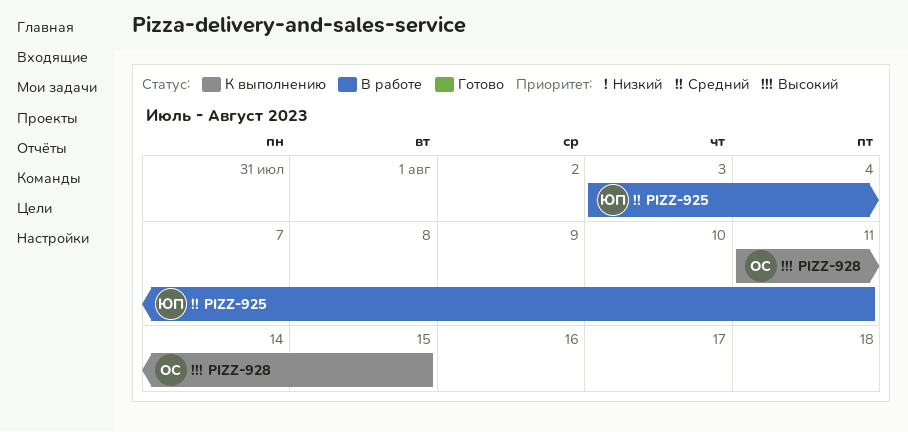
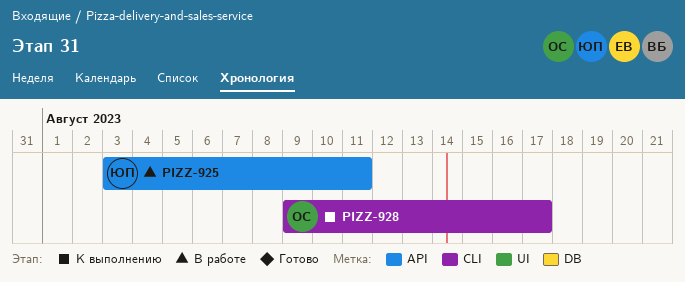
PIZZ-928, start: Aug 11 -> Aug 9
PIZZ-928, due: Aug 15 -> Aug 17

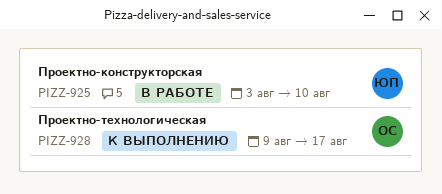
PIZZ-925, due: Aug 11 -> Aug 10

